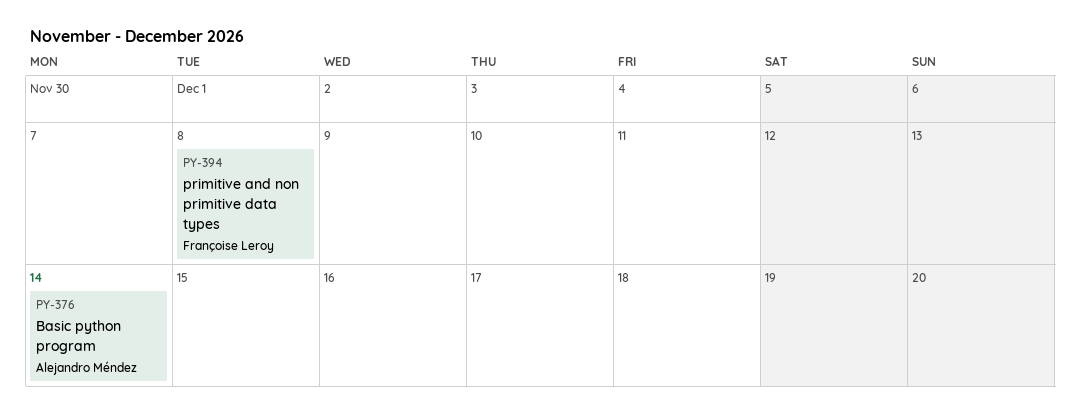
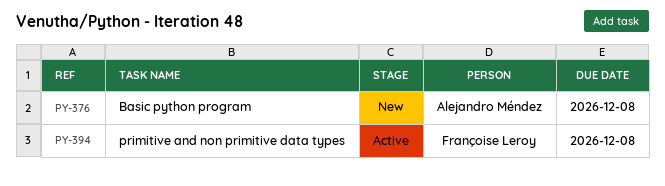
PY-376, due: Dec 14 -> Dec 8

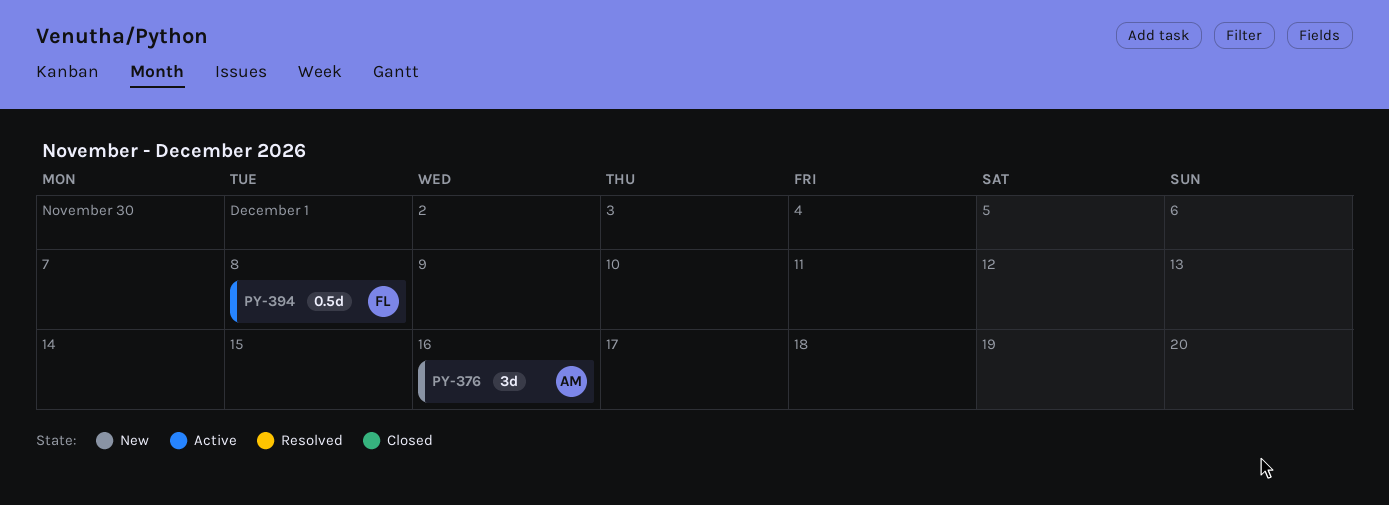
PY-376, due: Dec 8 -> Dec 16

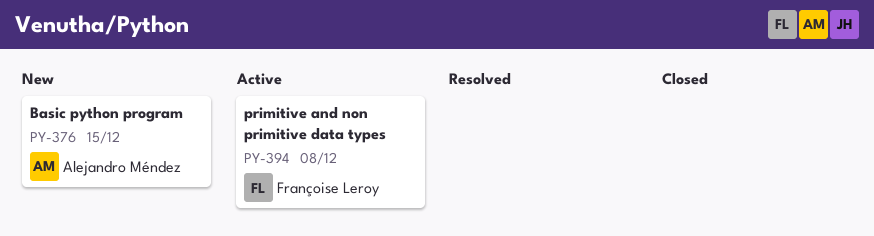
PY-376, due: Dec 16 -> Dec 15

